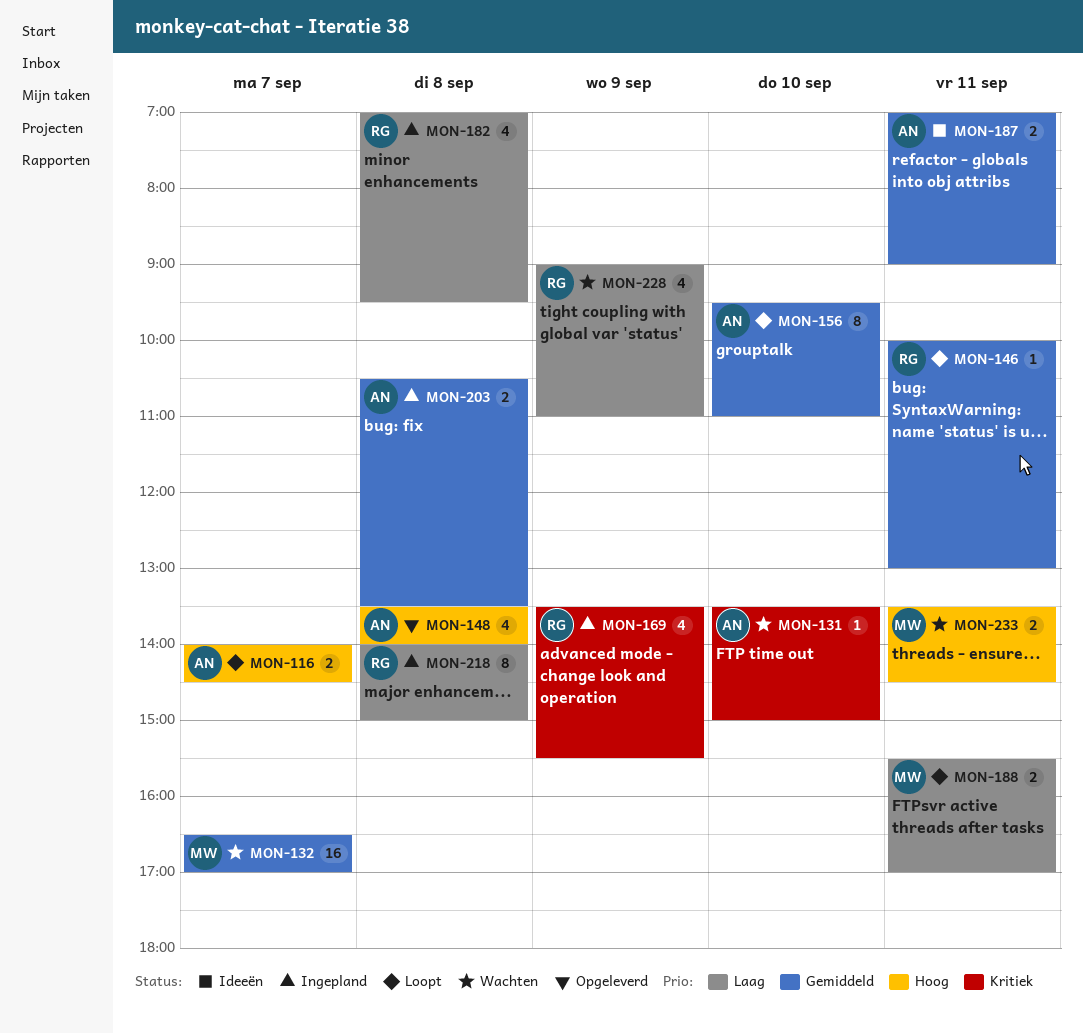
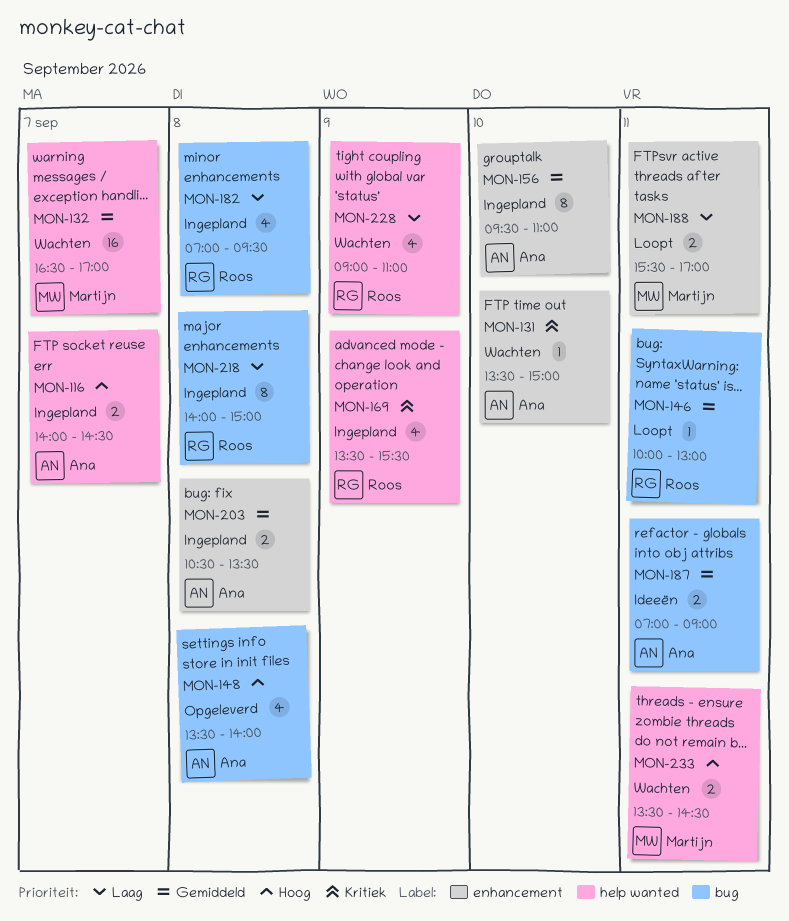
MON-116, status: Loopt -> Ingepland
MON-156, status: Loopt -> Ingepland

